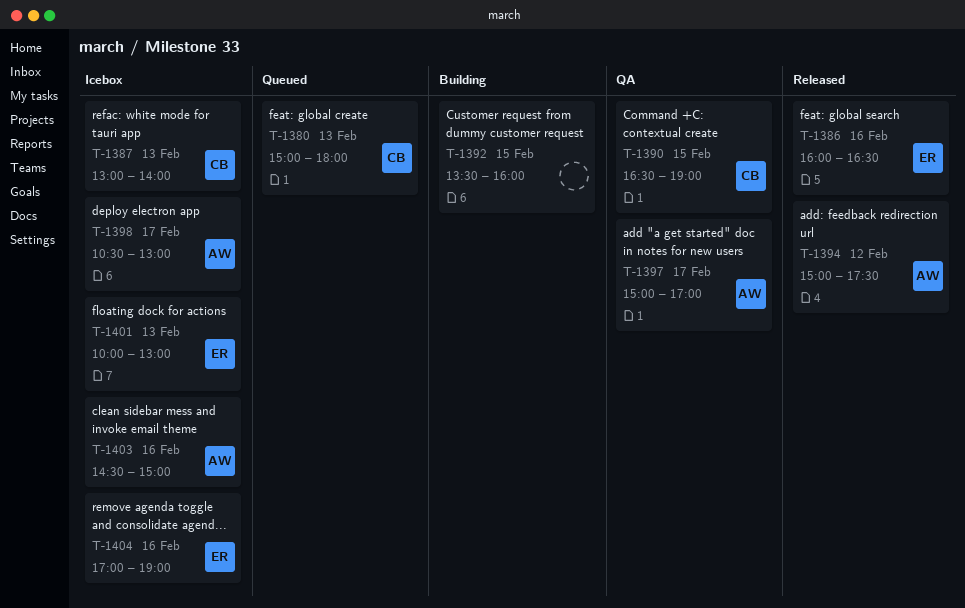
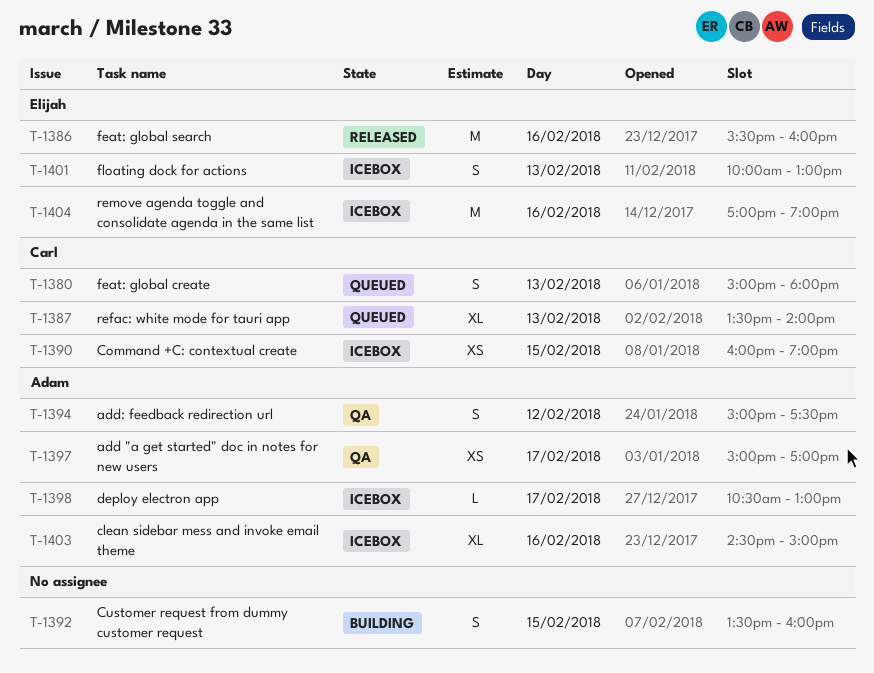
T-1386, begins: 16:00 -> 15:30
T-1386, ends: 16:30 -> 16:00
T-1387, status: Icebox -> Queued
T-1387, begins: 13:00 -> 13:30
T-1390, status: QA -> Icebox
T-1390, begins: 16:30 -> 16:00
T-1394, status: Released -> QA

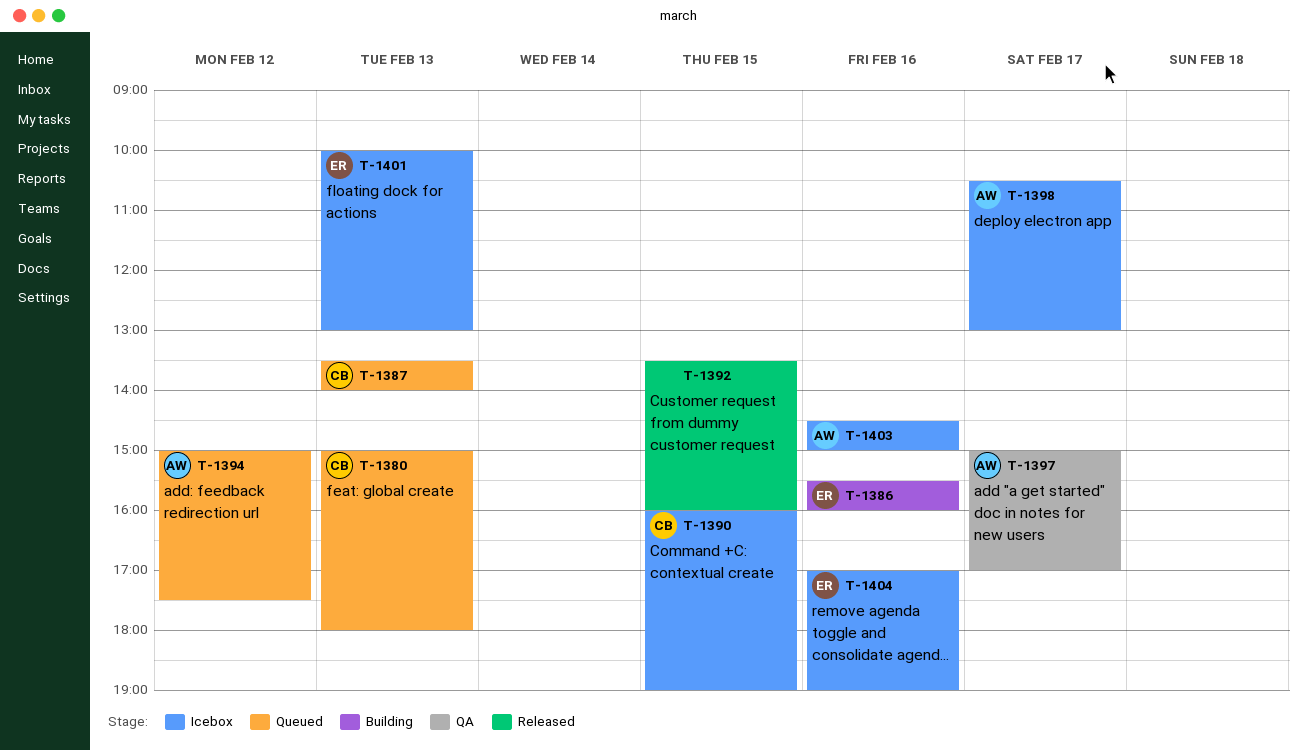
T-1386, status: Released -> Building
T-1392, status: Building -> Released
T-1394, status: QA -> Queued

